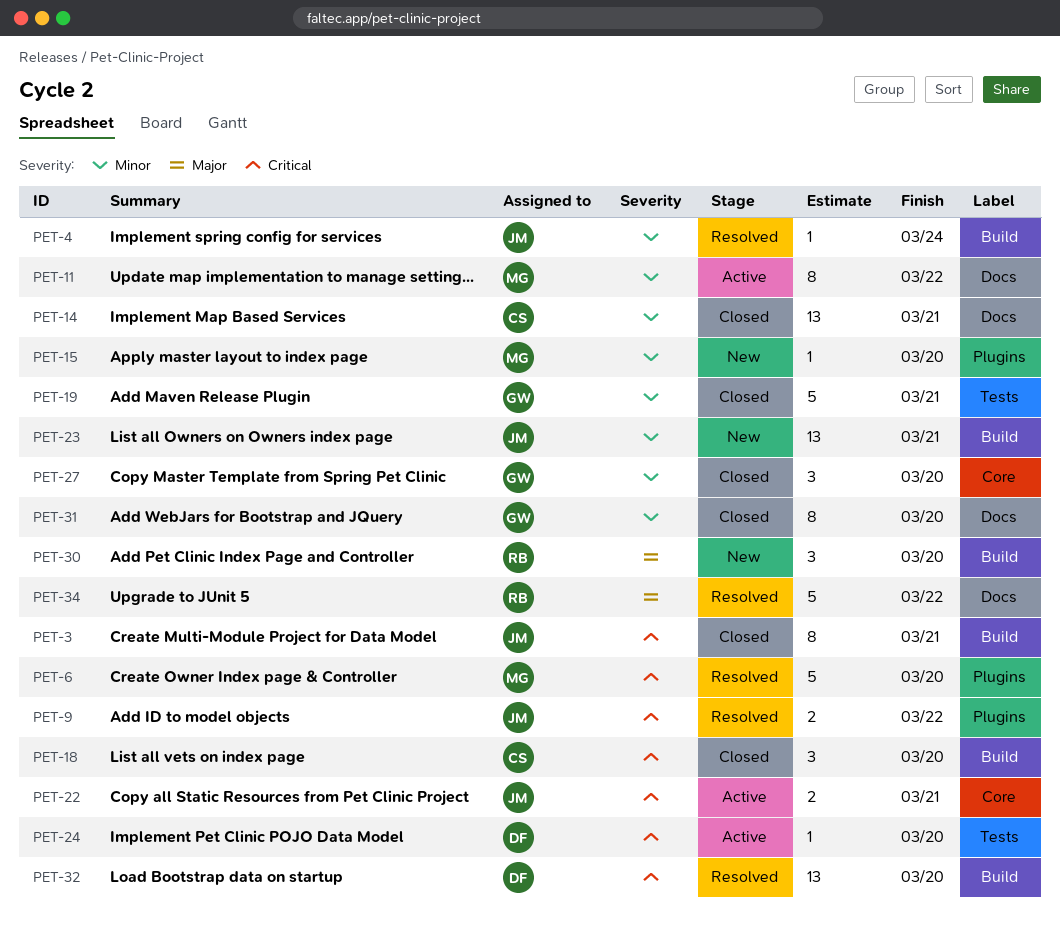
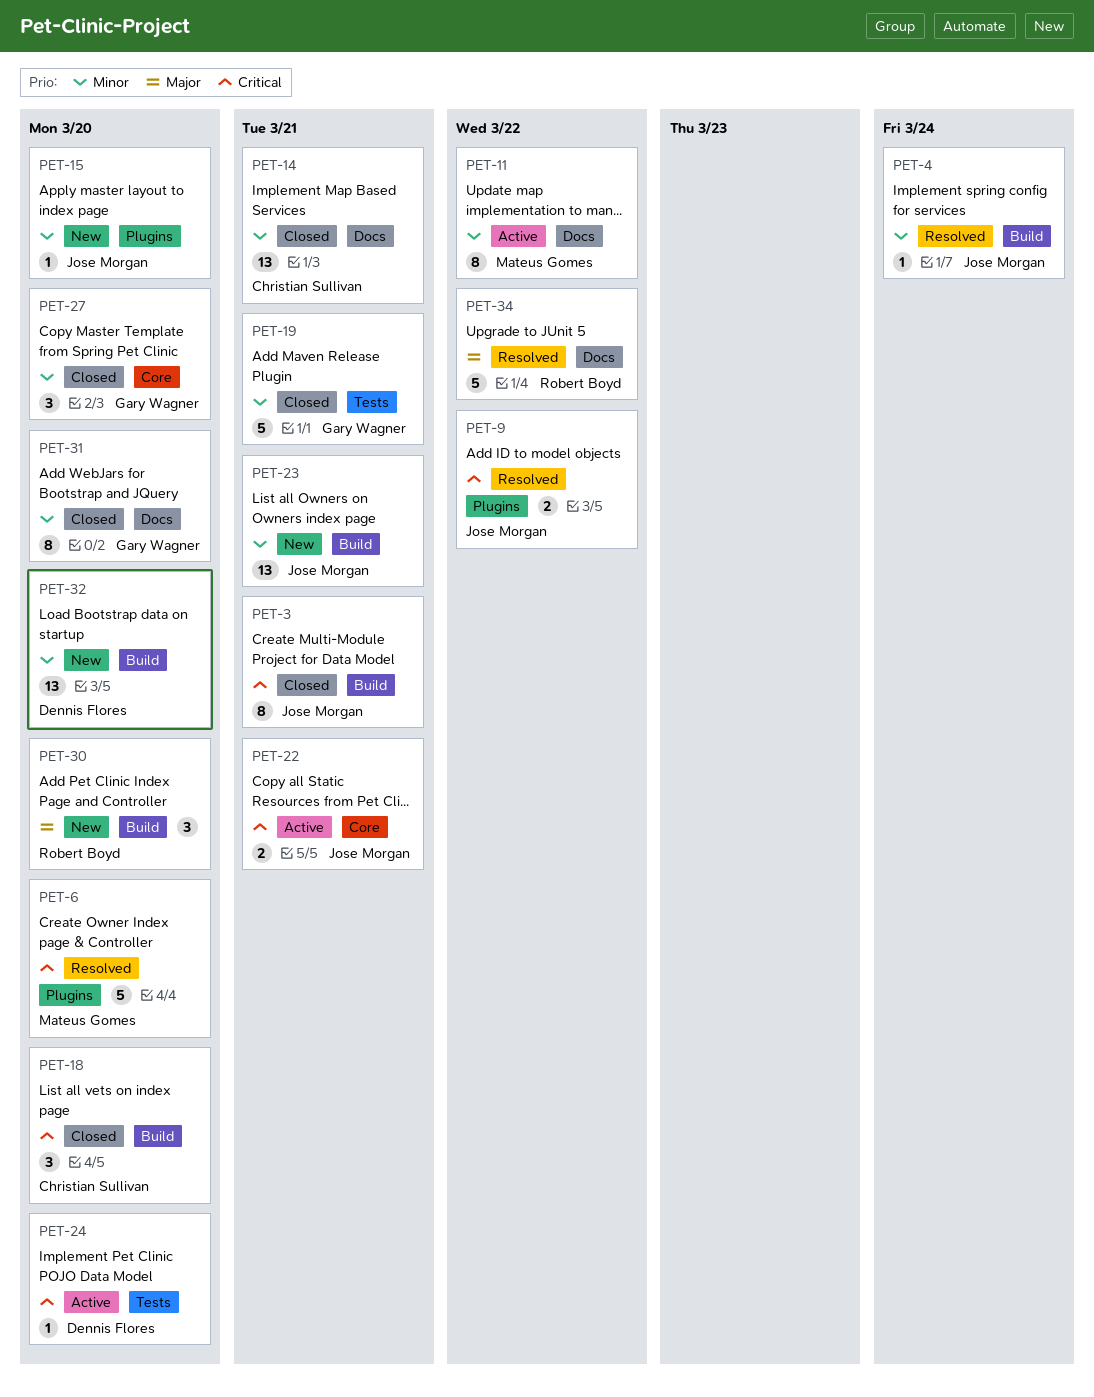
PET-15, owner: Mateus Gomes -> Jose Morgan
PET-32, status: Resolved -> New
PET-32, priority: Critical -> Minor

